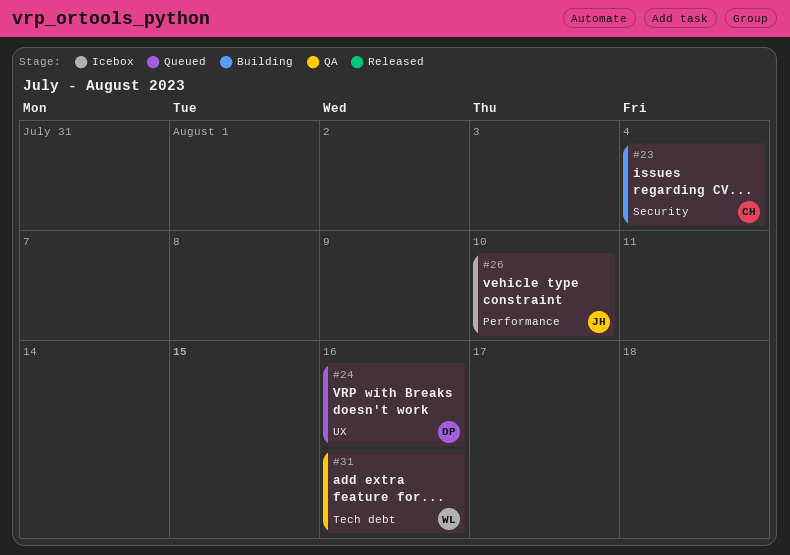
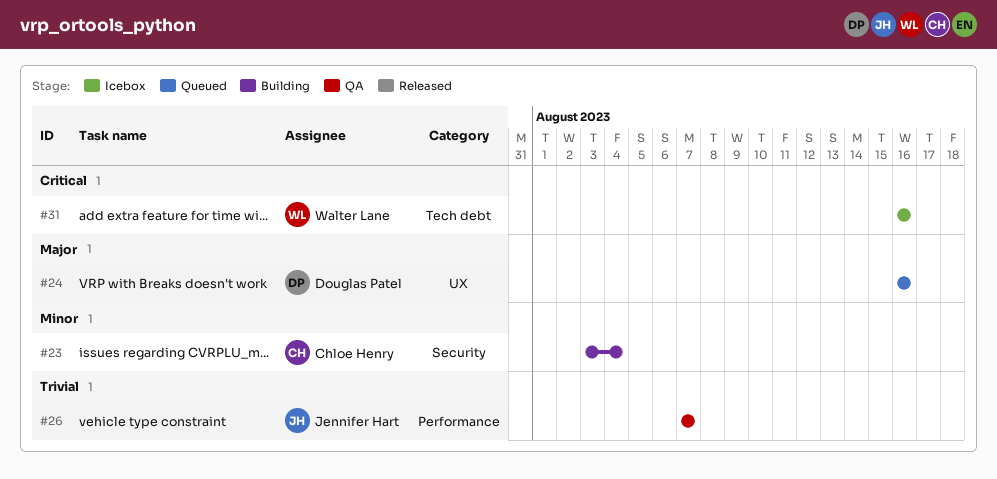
#26, status: Icebox -> QA
#26, due: Aug 10 -> Aug 7
#31, status: QA -> Icebox

